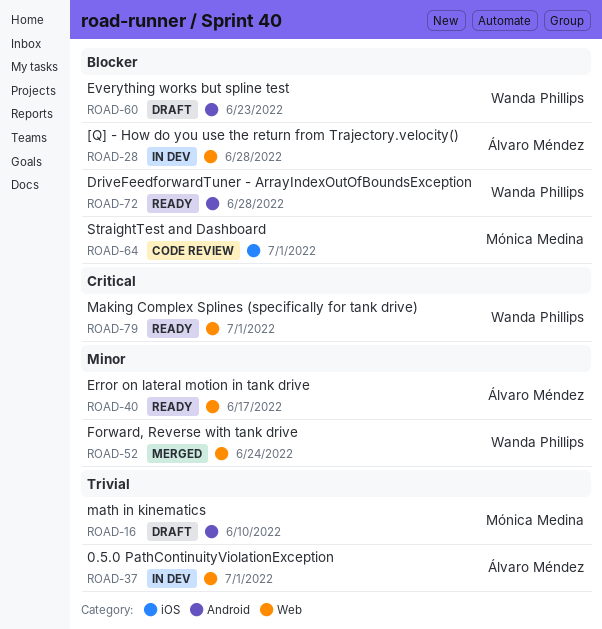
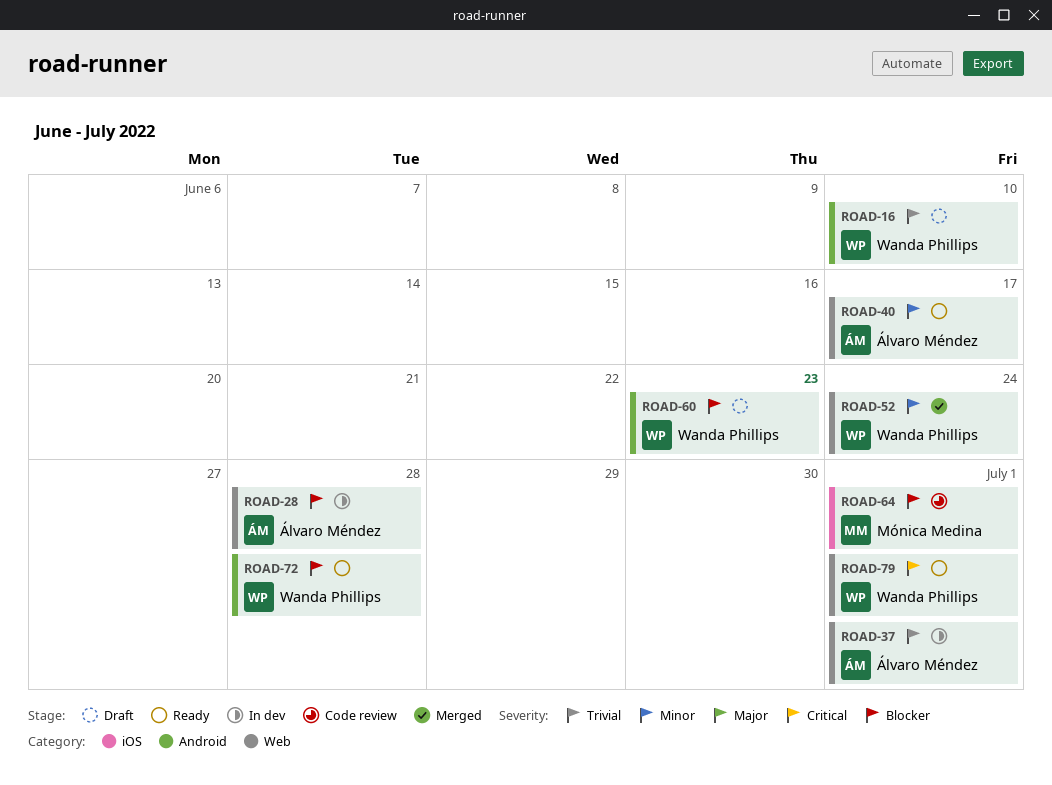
ROAD-16, owner: Mónica Medina -> Wanda Phillips

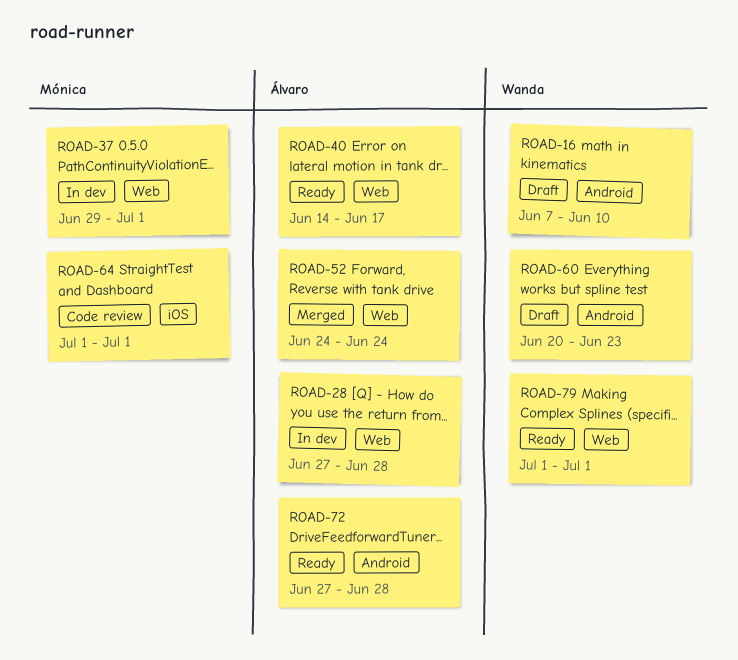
ROAD-37, owner: Álvaro Méndez -> Mónica Medina
ROAD-52, owner: Wanda Phillips -> Álvaro Méndez
ROAD-72, owner: Wanda Phillips -> Álvaro Méndez

